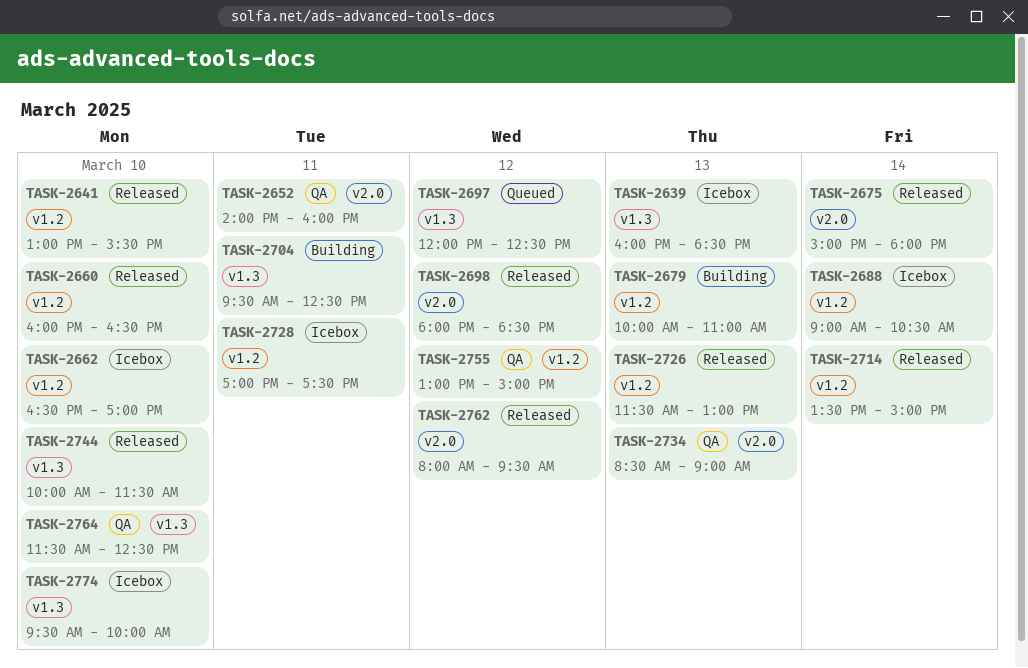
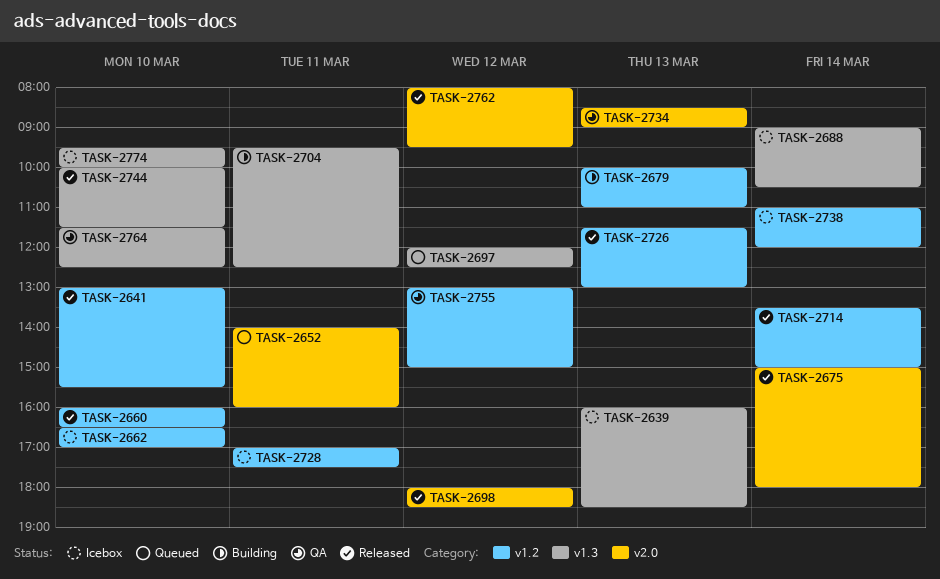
TASK-2652, status: QA -> Queued
TASK-2688, label: v1.2 -> v1.3
TASK-2738: none -> present

